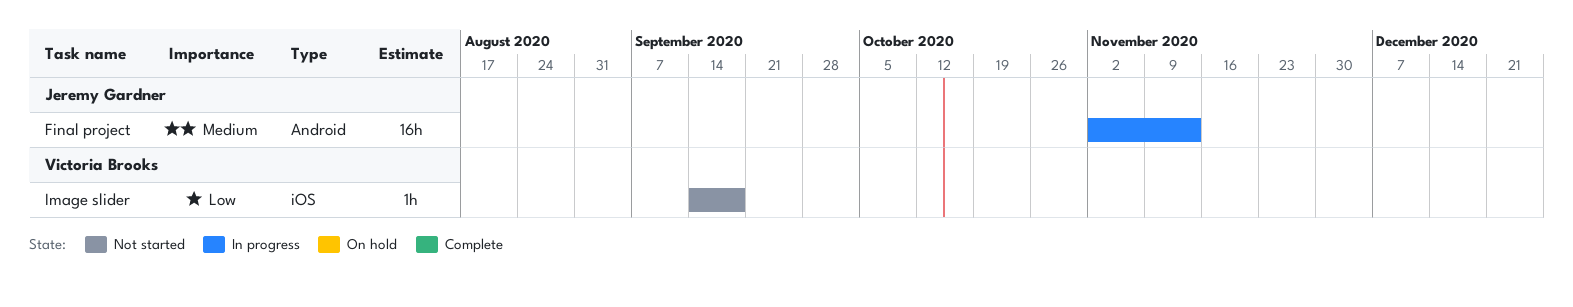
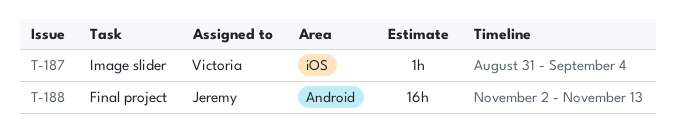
Image slider, start: Sep 14 -> Aug 31
Image slider, due: Sep 18 -> Sep 4

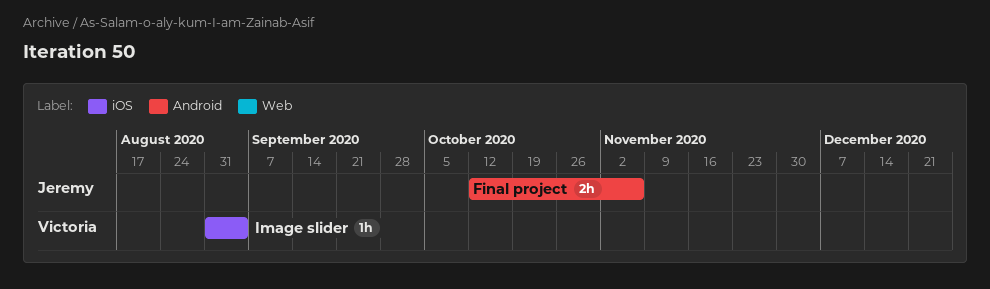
Final project, estimate: 16h -> 2h
Final project, start: Nov 2 -> Oct 12
Final project, due: Nov 13 -> Nov 6

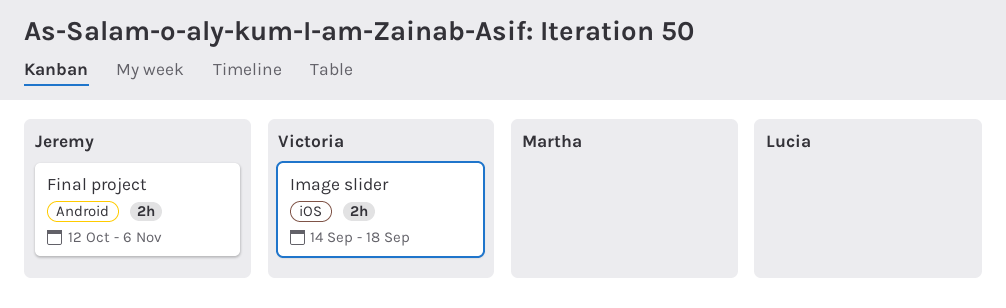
Image slider, estimate: 1h -> 2h
Image slider, start: Aug 31 -> Sep 14
Image slider, due: Sep 4 -> Sep 18

